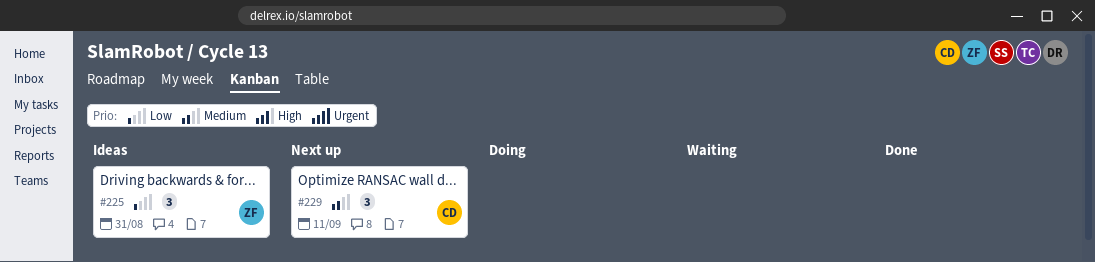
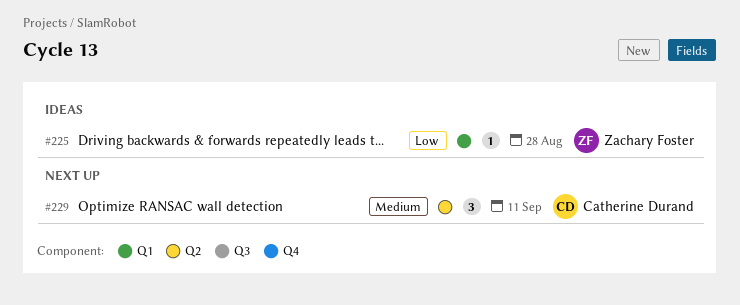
#225, estimate: 3 -> 1
#225, due: Aug 31 -> Aug 28

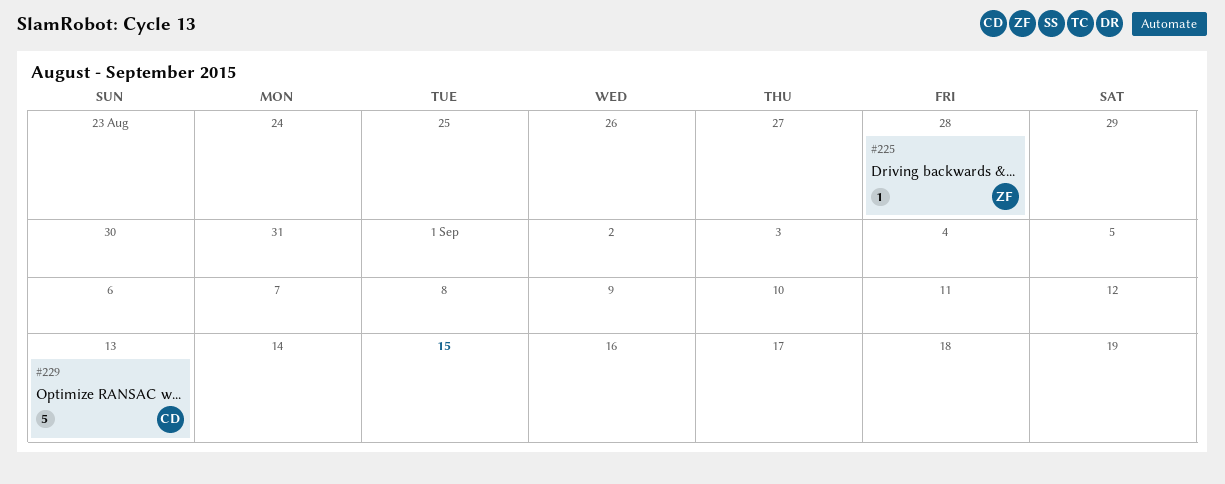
#229, estimate: 3 -> 5
#229, due: Sep 11 -> Sep 13

